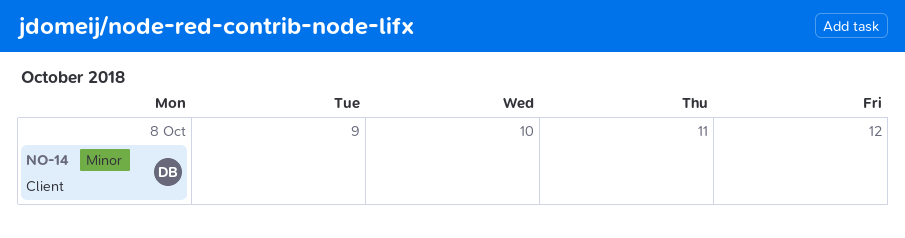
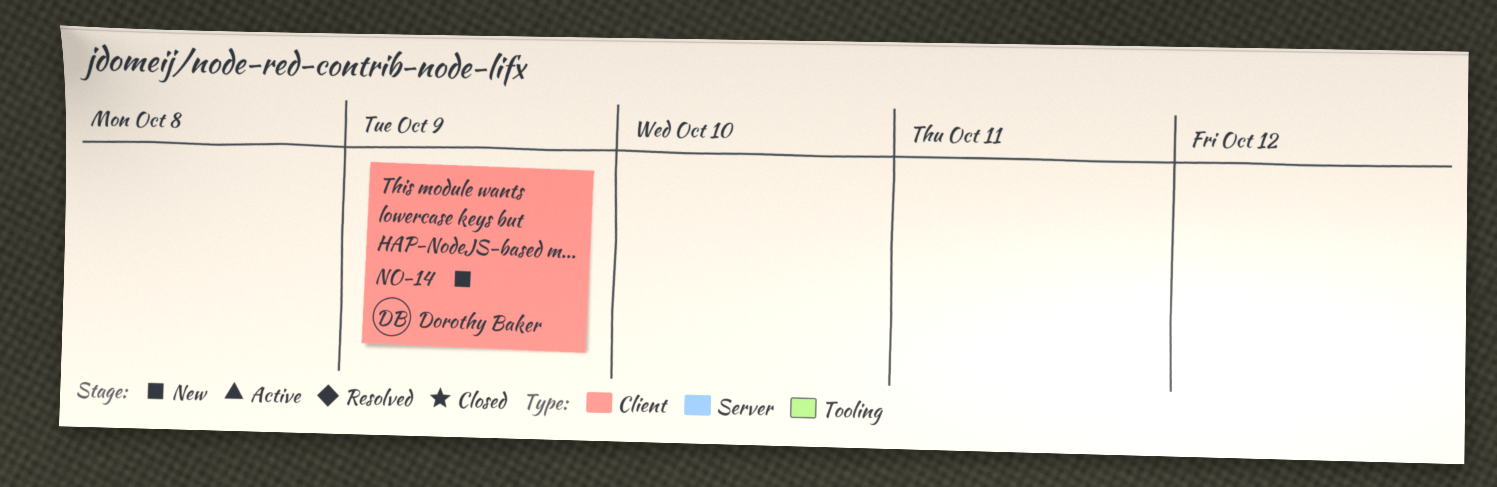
NO-14, due: Oct 8 -> Oct 9

